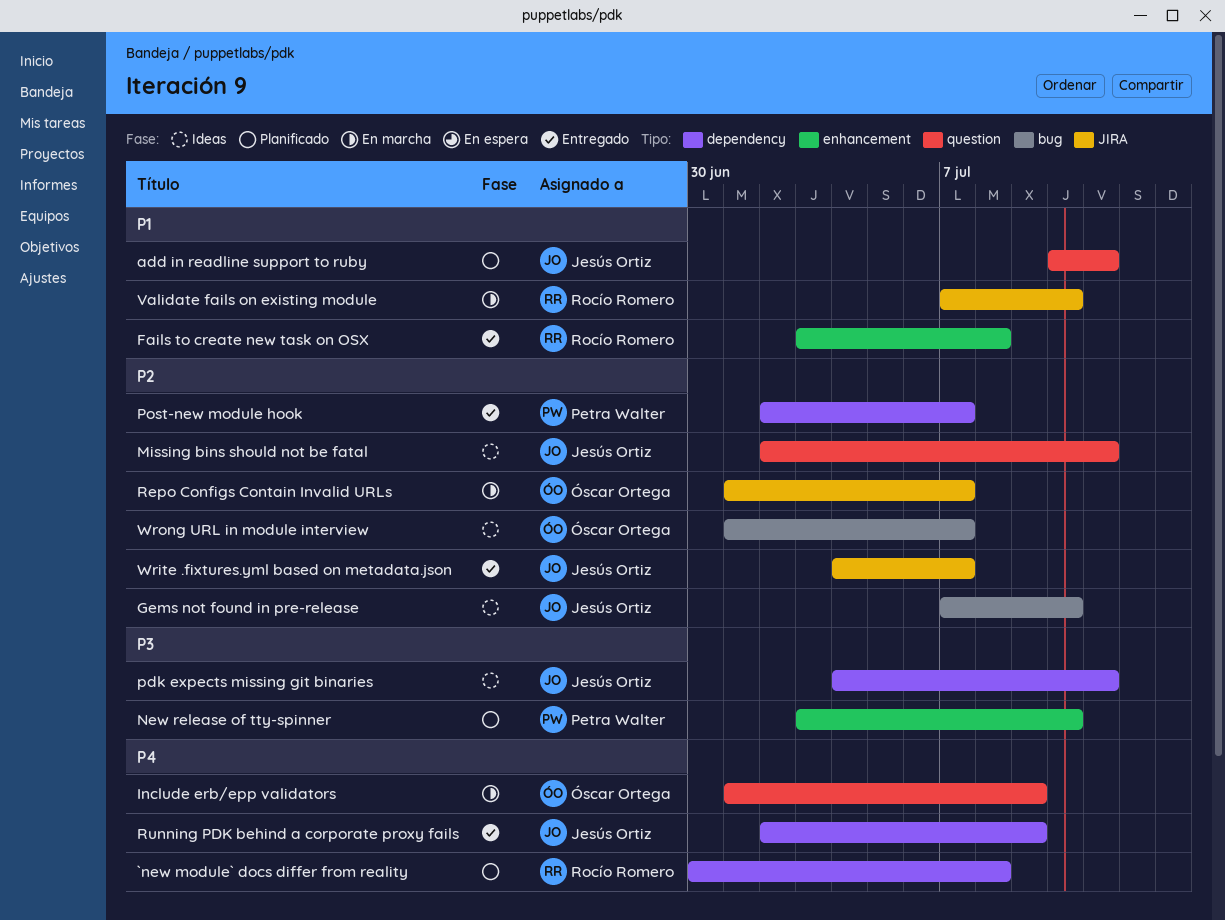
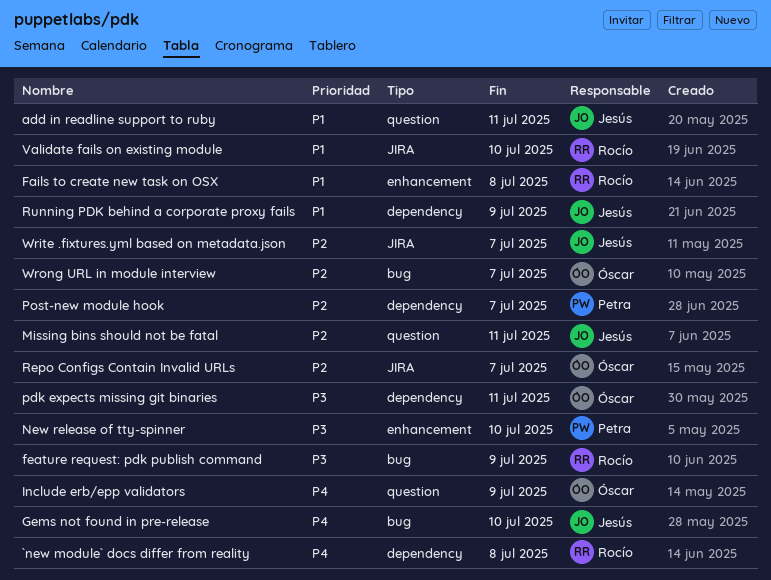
feature request: pdk publish command: none -> present
Gems not found in pre-release, priority: P2 -> P4
pdk expects missing git binaries, owner: Jesús Ortiz -> Óscar Ortega
Running PDK behind a corporate proxy fails, priority: P4 -> P1

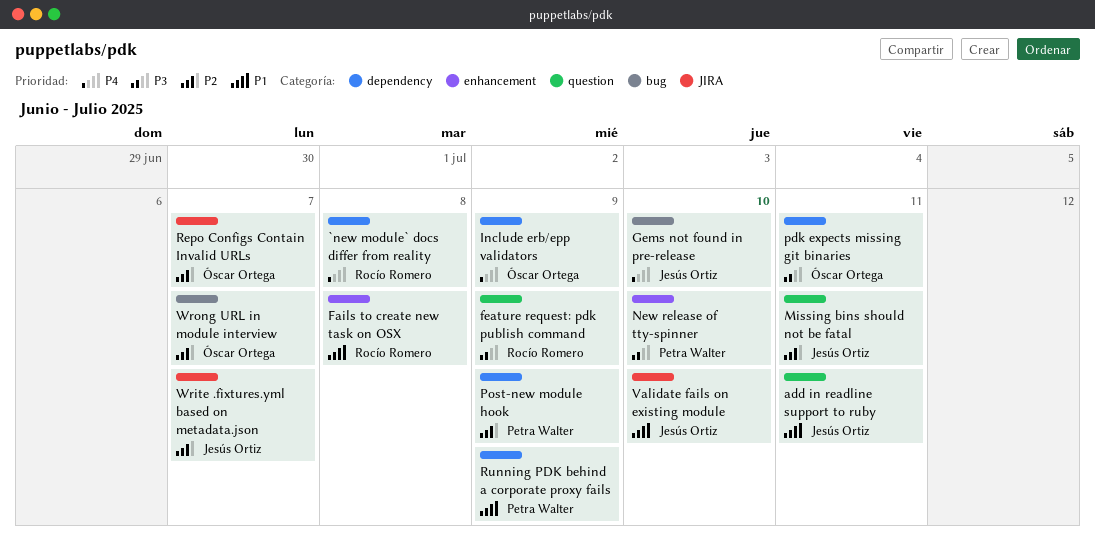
feature request: pdk publish command, label: bug -> question
Include erb/epp validators, label: question -> dependency
Post-new module hook, due: Jul 7 -> Jul 9
Running PDK behind a corporate proxy fails, owner: Jesús Ortiz -> Petra Walter
Validate fails on existing module, owner: Rocío Romero -> Jesús Ortiz

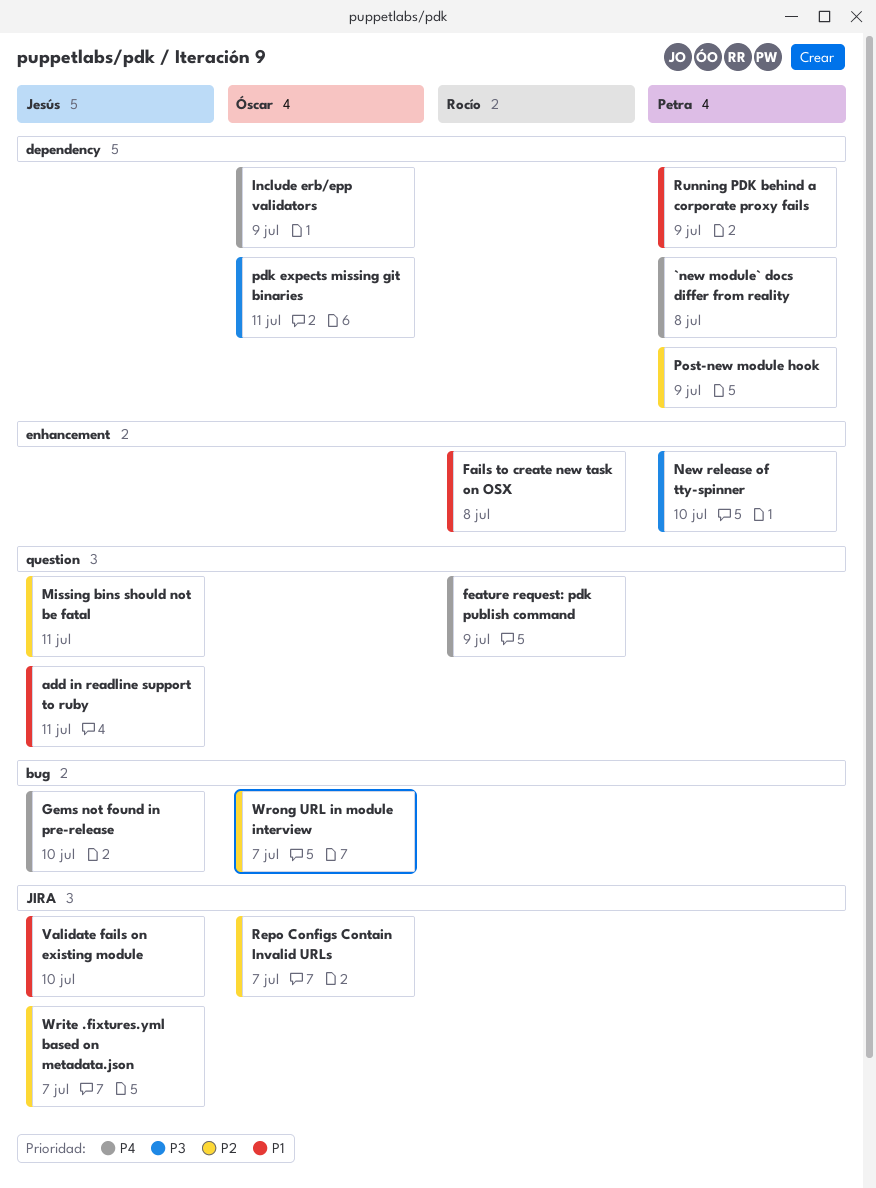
`new module` docs differ from reality, owner: Rocío Romero -> Petra Walter
feature request: pdk publish command, priority: P3 -> P4

